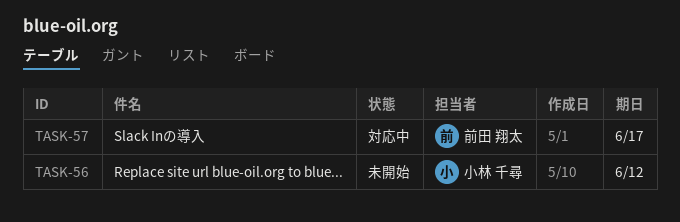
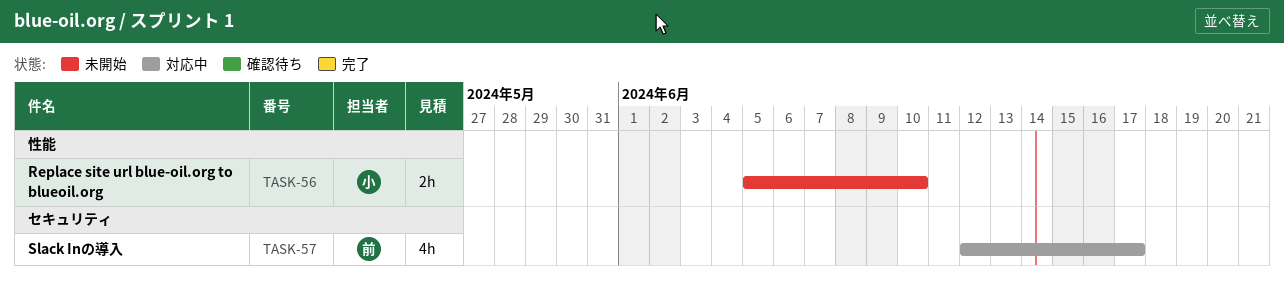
TASK-56, due: Jun 12 -> Jun 10

